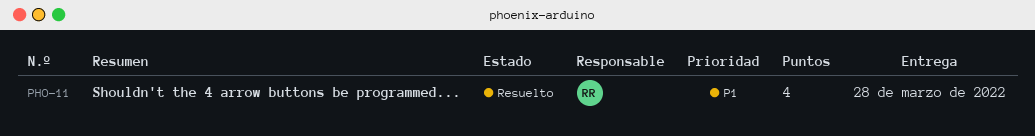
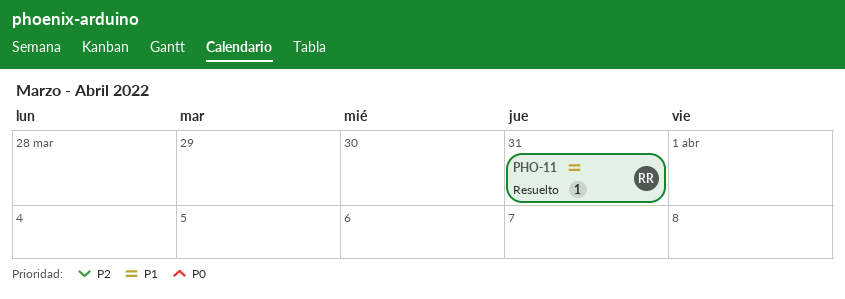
PHO-11, estimate: 4 -> 1
PHO-11, due: Mar 28 -> Mar 31

